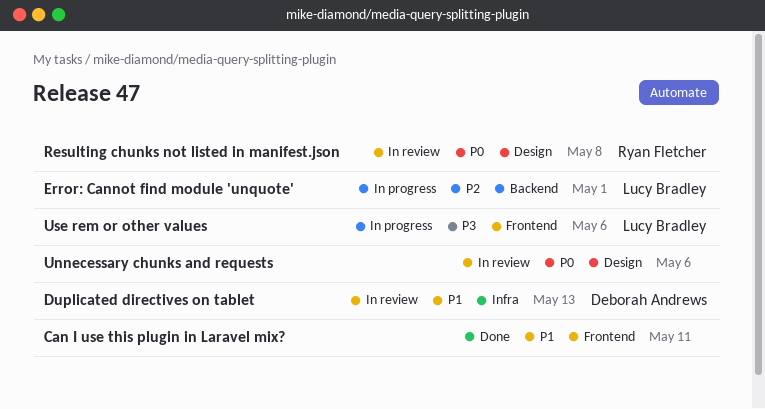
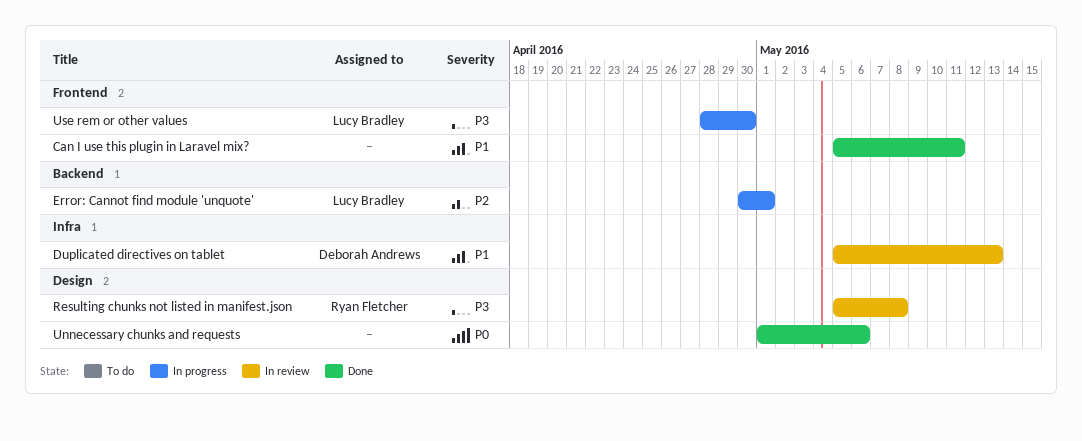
Resulting chunks not listed in manifest.json, priority: P0 -> P3
Unnecessary chunks and requests, status: In review -> Done
Use rem or other values, due: May 6 -> Apr 30

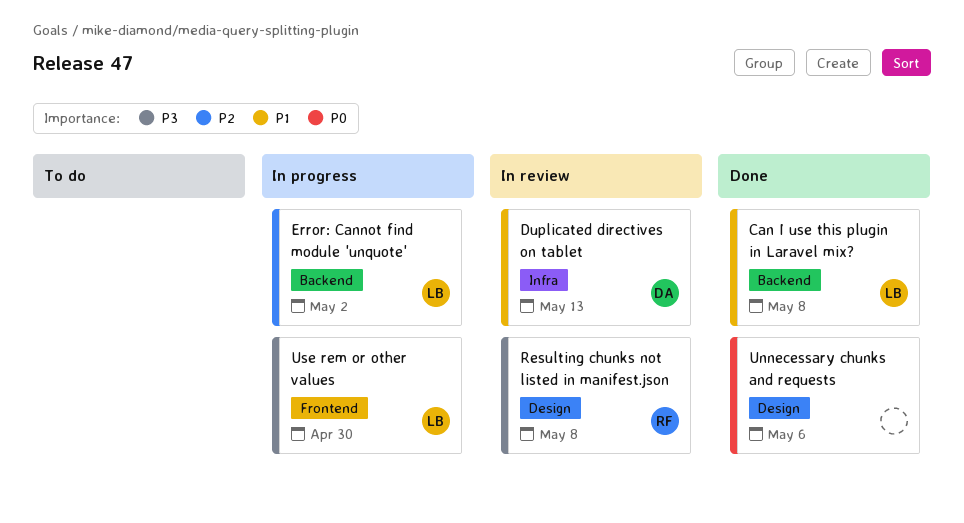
Can I use this plugin in Laravel mix?, owner: none -> Lucy Bradley
Can I use this plugin in Laravel mix?, label: Frontend -> Backend
Can I use this plugin in Laravel mix?, due: May 11 -> May 8
Error: Cannot find module 'unquote', due: May 1 -> May 2

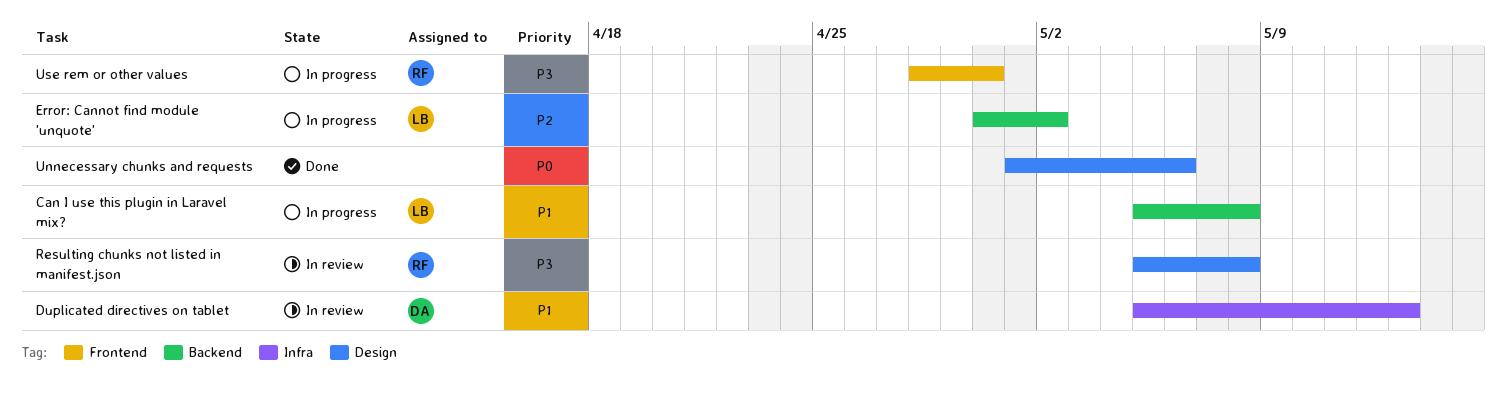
Can I use this plugin in Laravel mix?, status: Done -> In progress
Use rem or other values, owner: LB -> RF

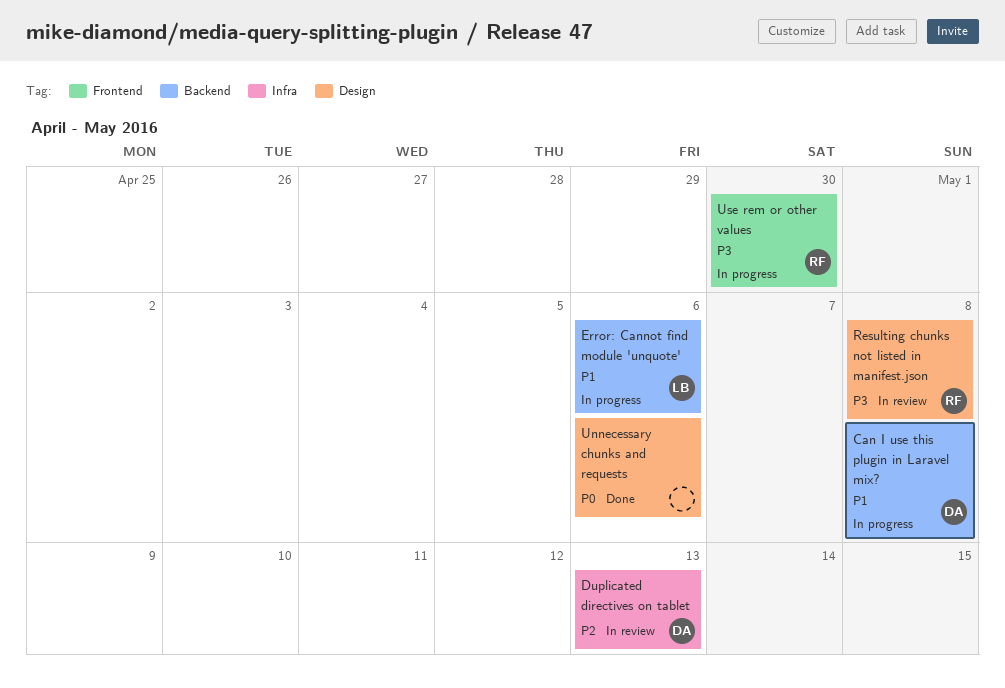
Can I use this plugin in Laravel mix?, owner: LB -> DA
Duplicated directives on tablet, priority: P1 -> P2
Error: Cannot find module 'unquote', priority: P2 -> P1
Error: Cannot find module 'unquote', due: May 2 -> May 6

